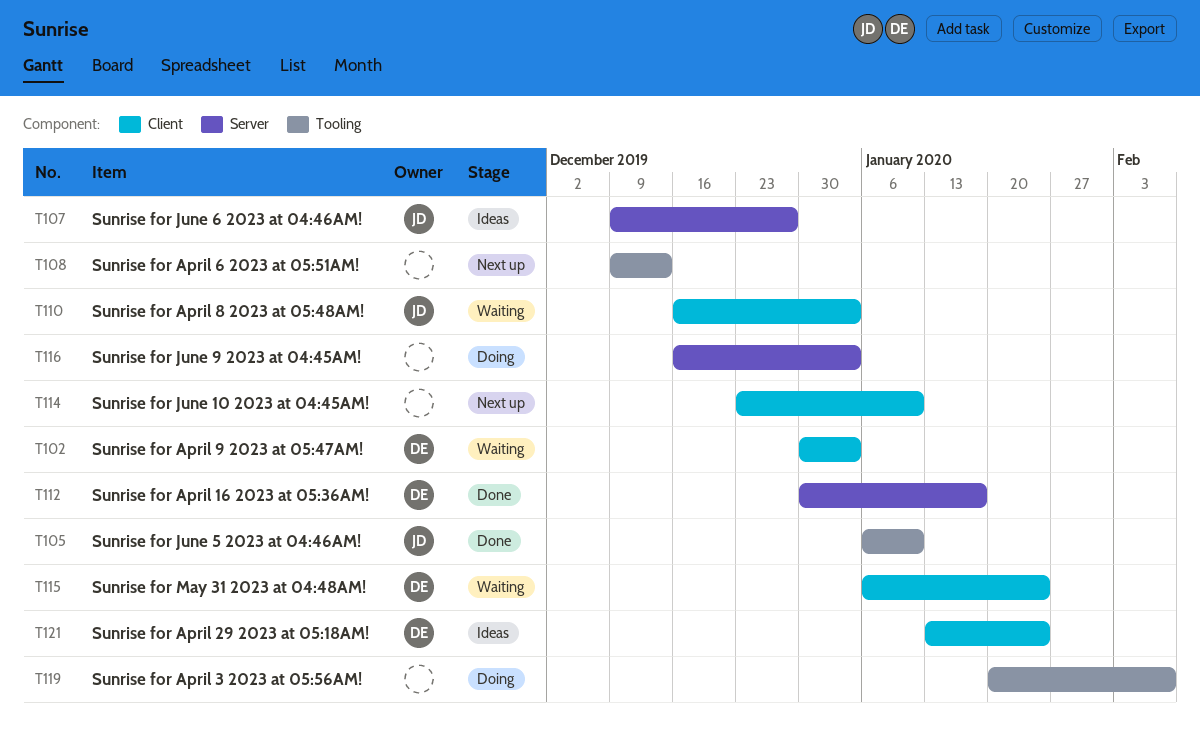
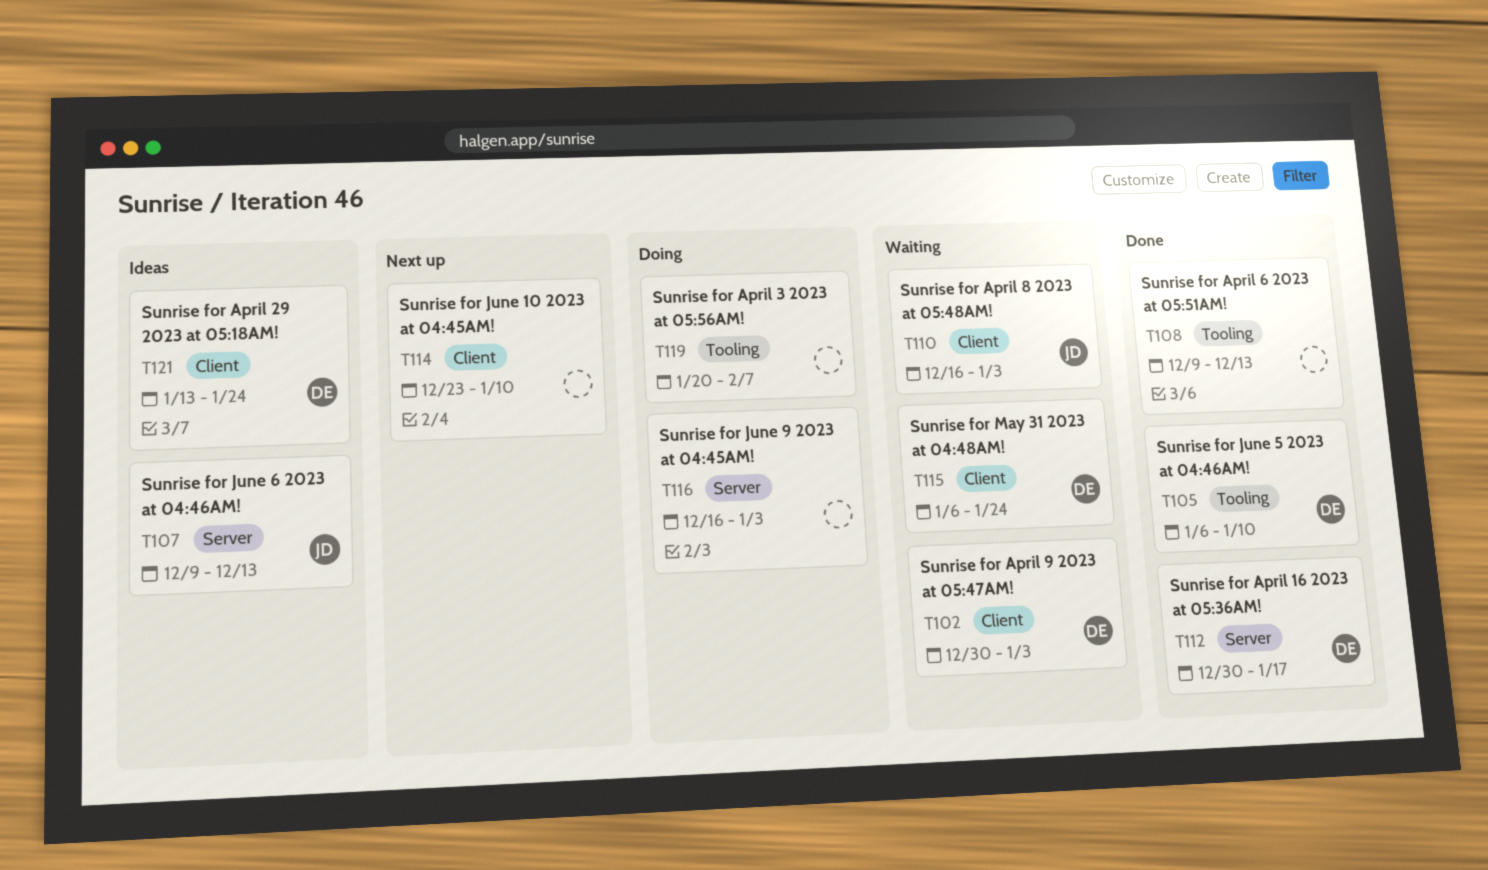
T105, owner: JD -> DE
T107, due: Dec 27 -> Dec 13
T108, status: Next up -> Done

